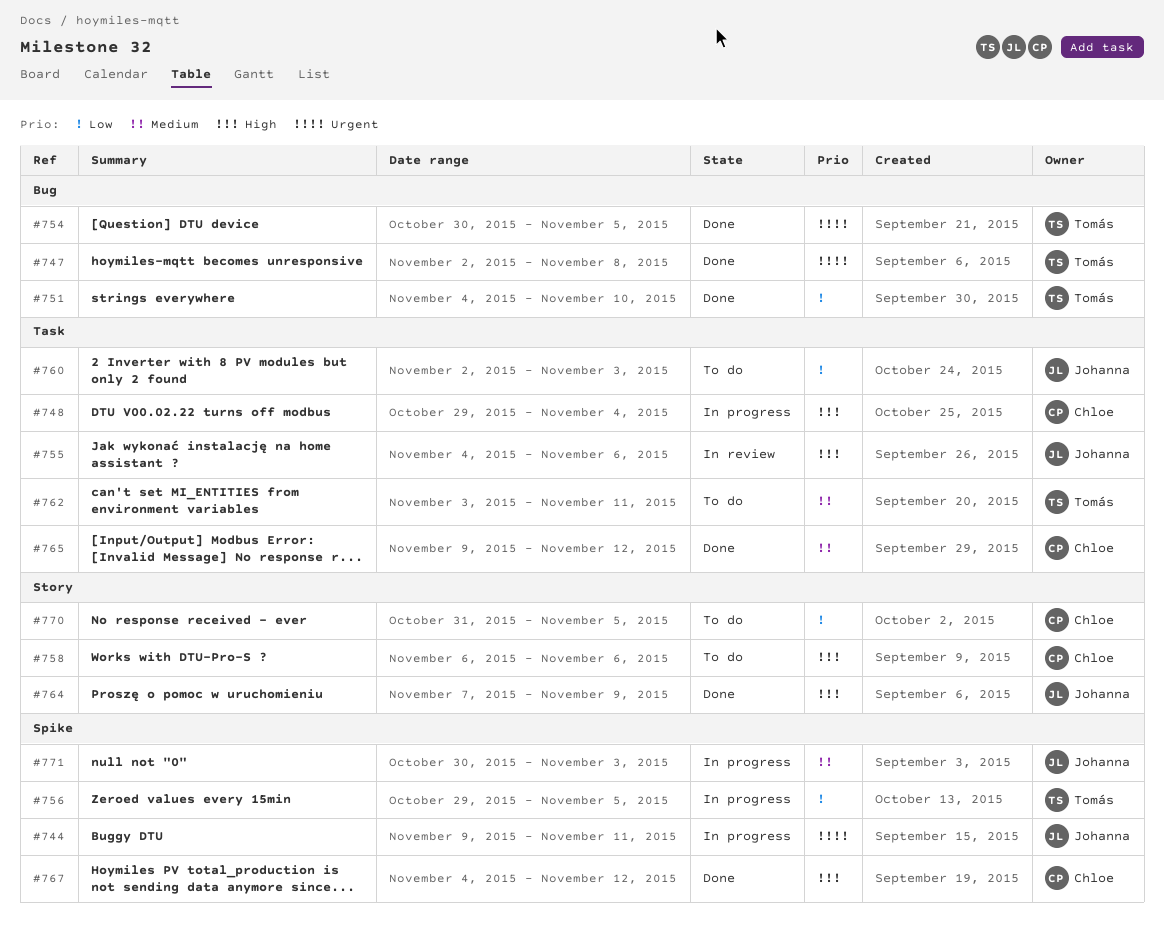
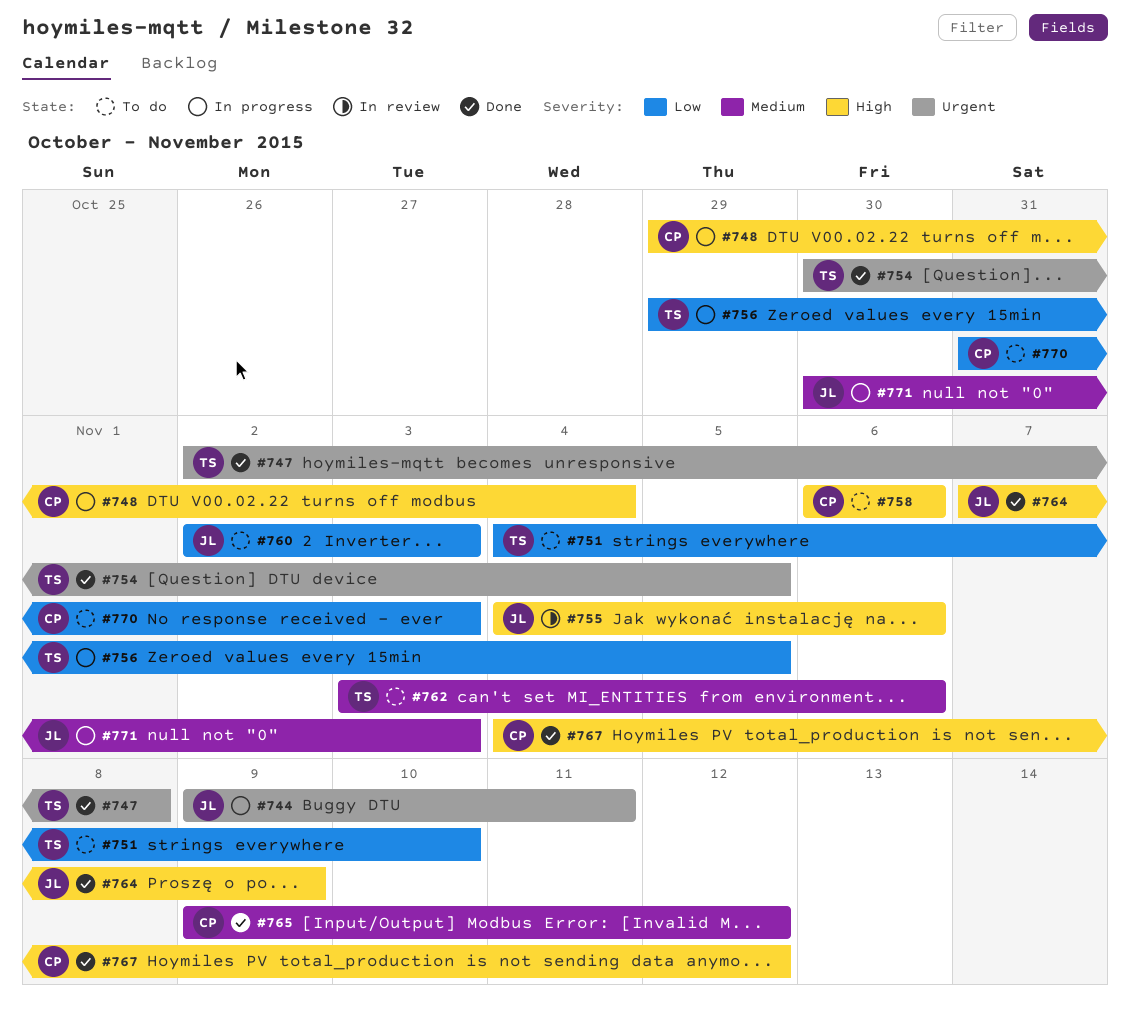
#751, status: Done -> To do
#762, due: Nov 11 -> Nov 6
#770, due: Nov 5 -> Nov 3

